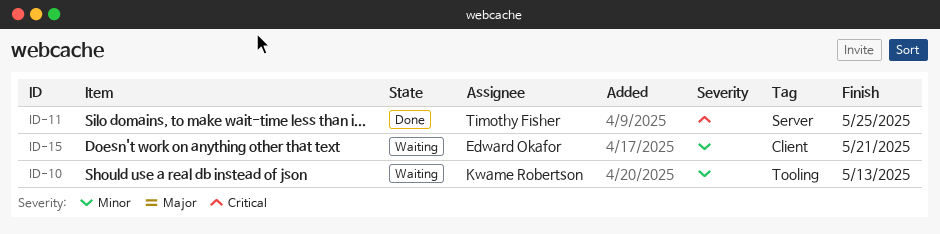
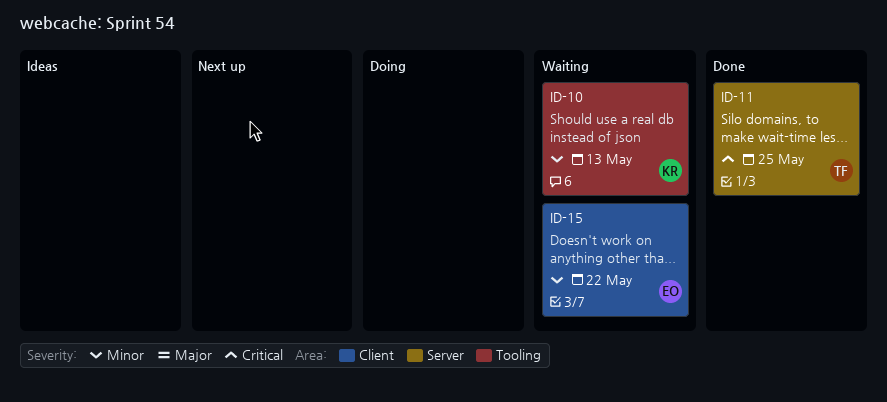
ID-15, due: May 21 -> May 22

